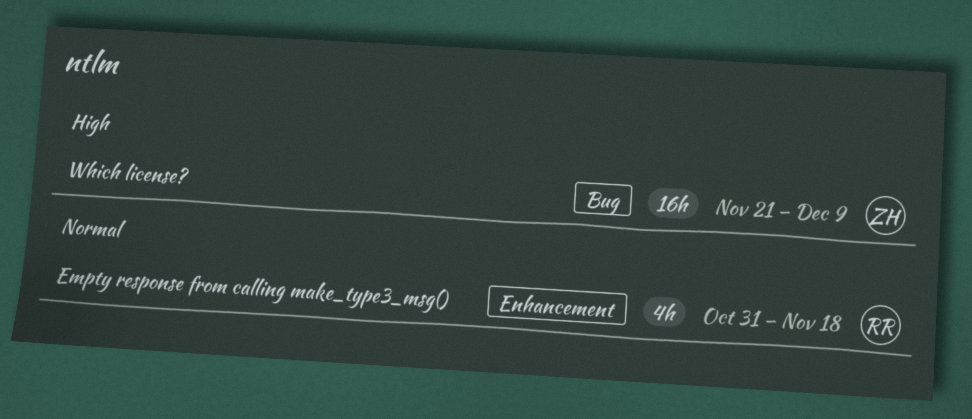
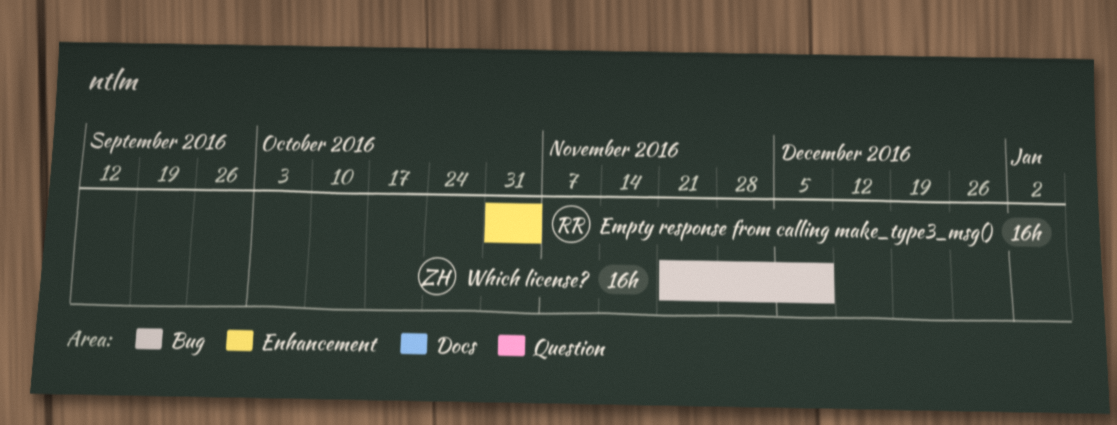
Empty response from calling make_type3_msg(), estimate: 4h -> 16h
Empty response from calling make_type3_msg(), due: Nov 18 -> Nov 4

